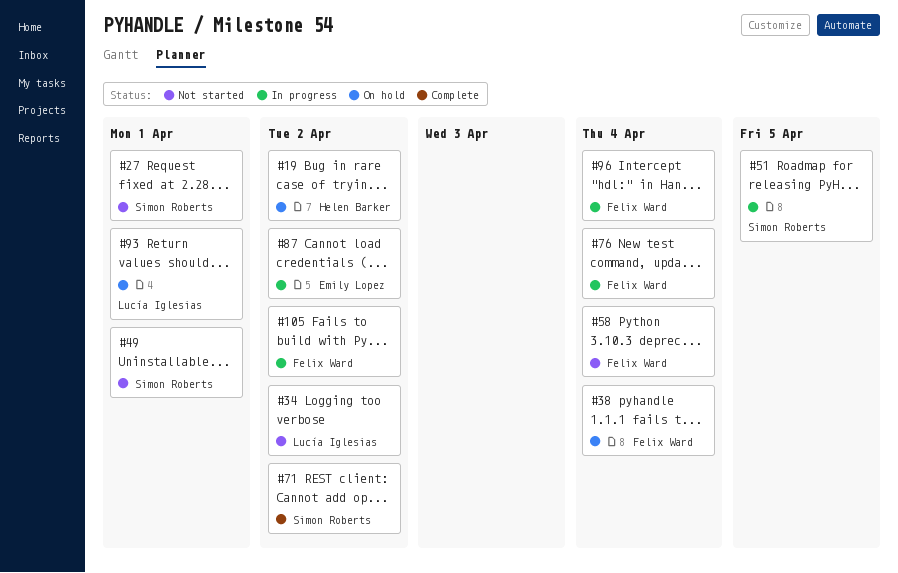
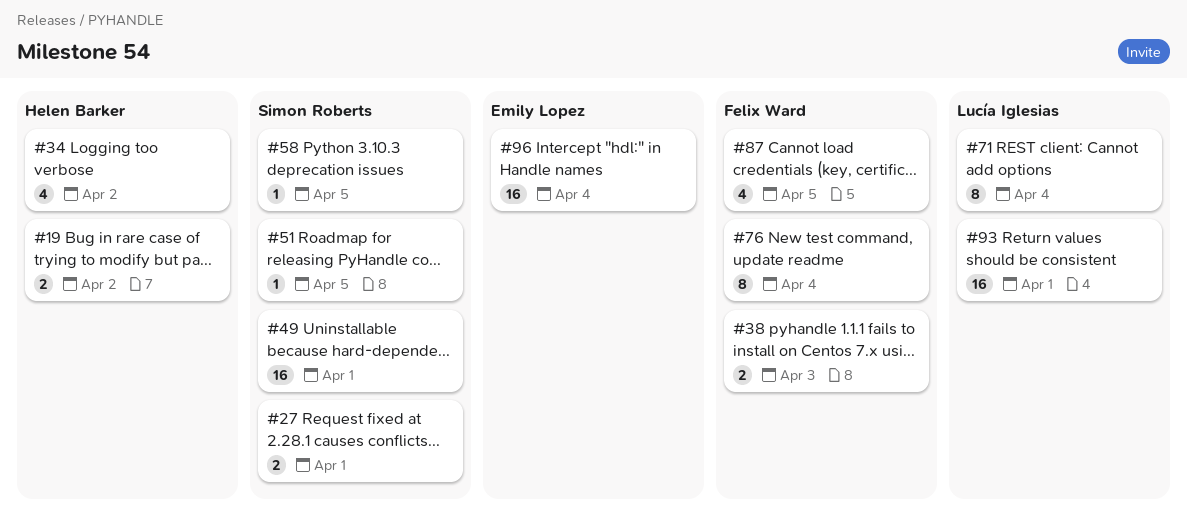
#34, owner: Lucía Iglesias -> Helen Barker
#38, due: Apr 4 -> Apr 3
#58, owner: Felix Ward -> Simon Roberts
#58, due: Apr 4 -> Apr 5
#71, owner: Simon Roberts -> Lucía Iglesias
#71, due: Apr 2 -> Apr 4
#87, owner: Emily Lopez -> Felix Ward
#87, due: Apr 2 -> Apr 5
#96, owner: Felix Ward -> Emily Lopez
#105: present -> none

